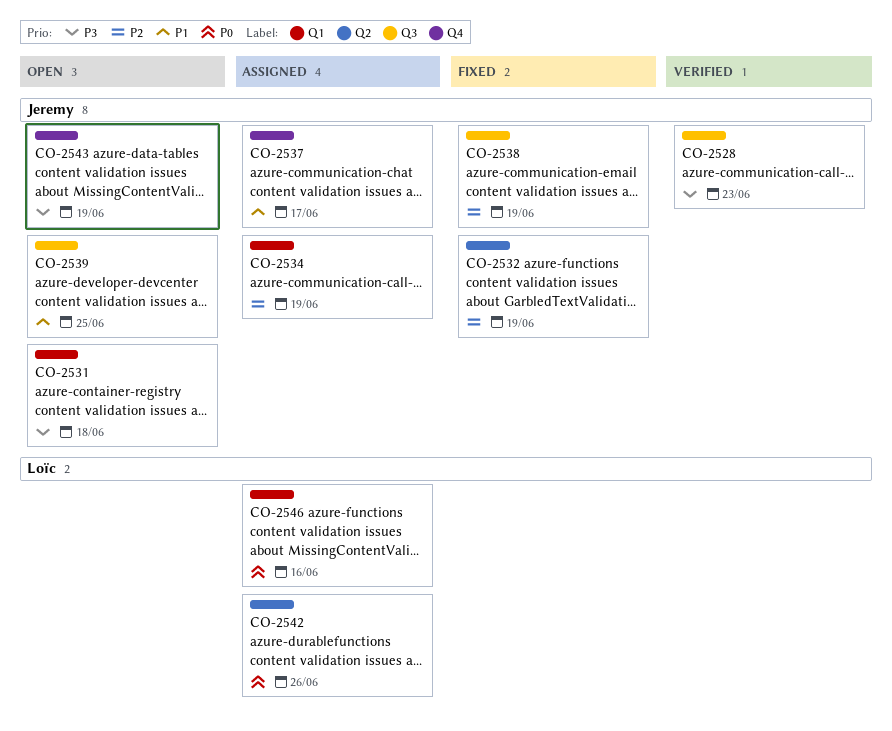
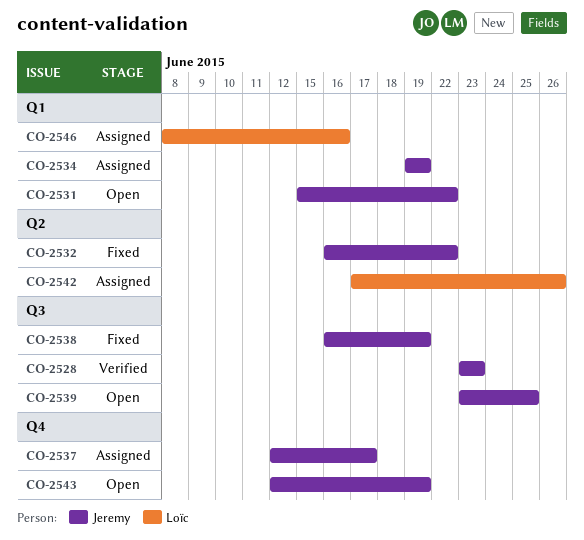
CO-2531, due: Jun 18 -> Jun 22
CO-2532, due: Jun 19 -> Jun 22

